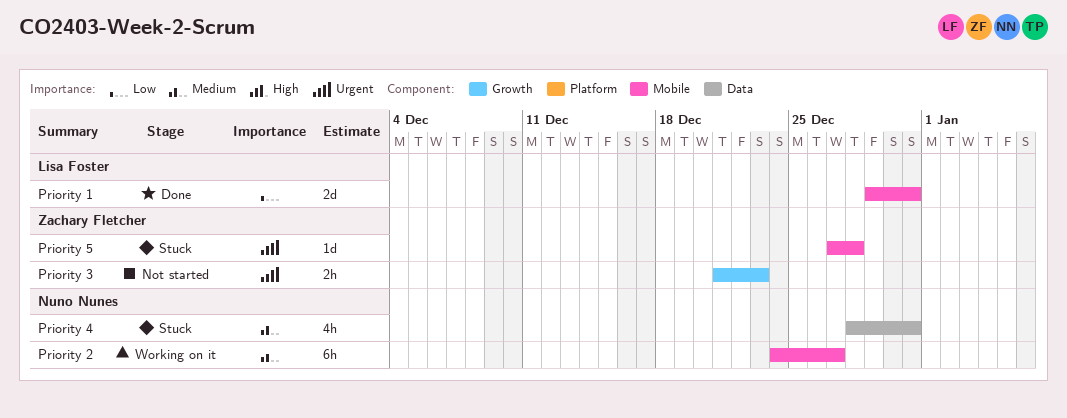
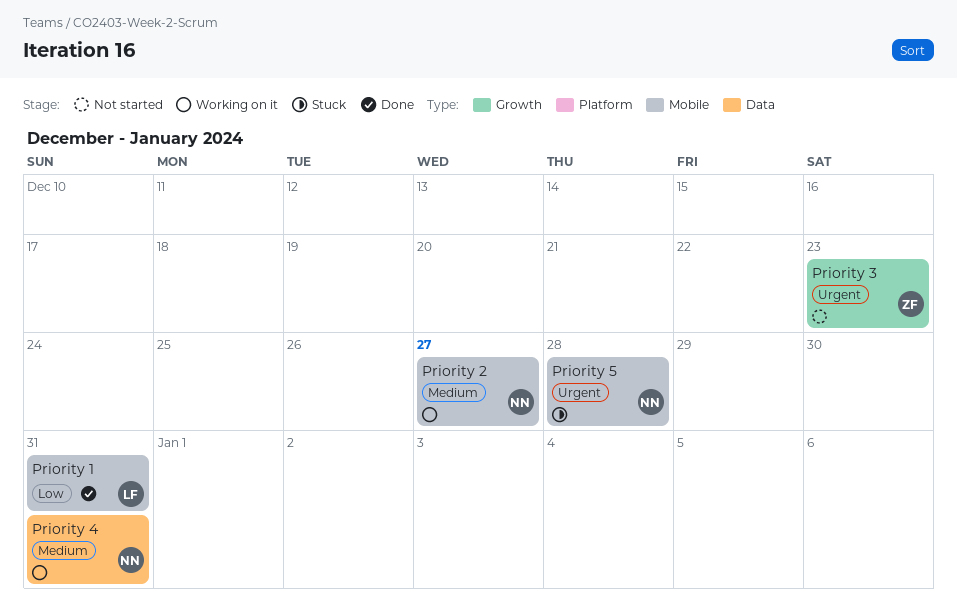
Priority 4, status: Stuck -> Working on it
Priority 5, owner: Zachary Fletcher -> Nuno Nunes

